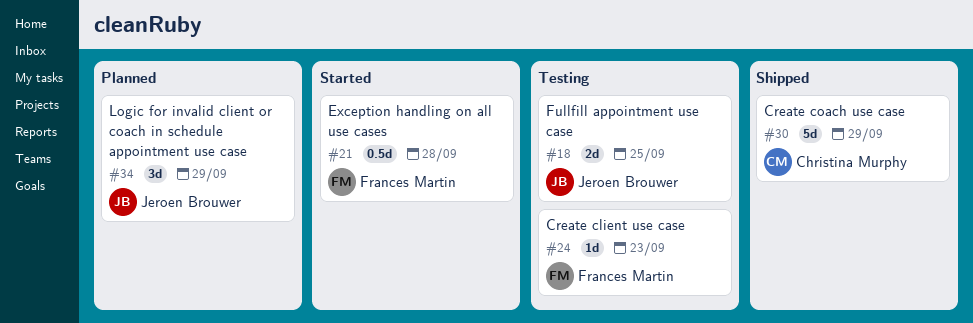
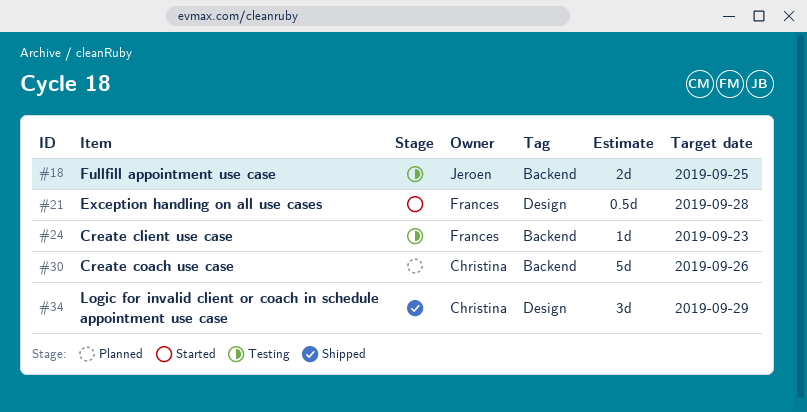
#30, status: Shipped -> Planned
#30, due: Sep 29 -> Sep 26
#34, status: Planned -> Shipped
#34, owner: Jeroen Brouwer -> Christina Murphy

